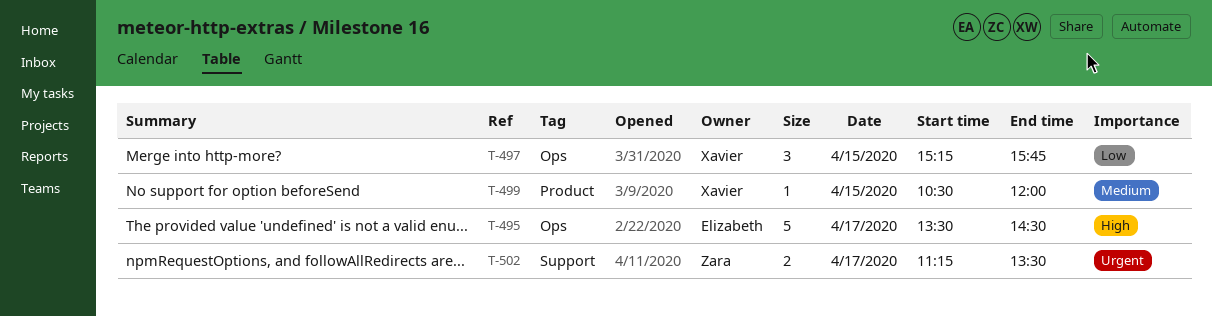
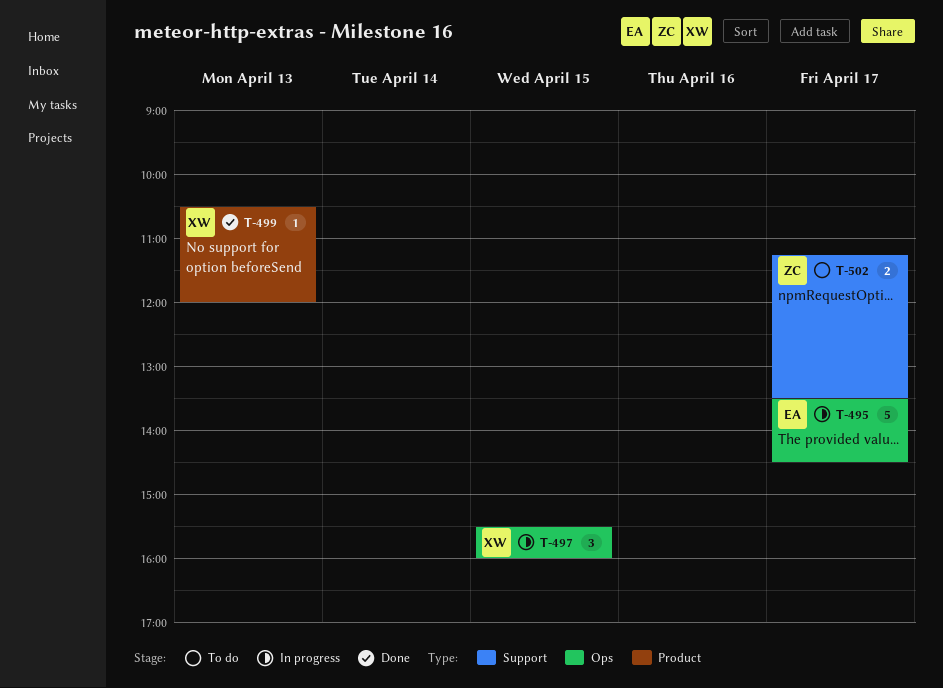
T-497, begins: 15:15 -> 15:30
T-497, ends: 15:45 -> 16:00
T-499, day: Apr 15 -> Apr 13

